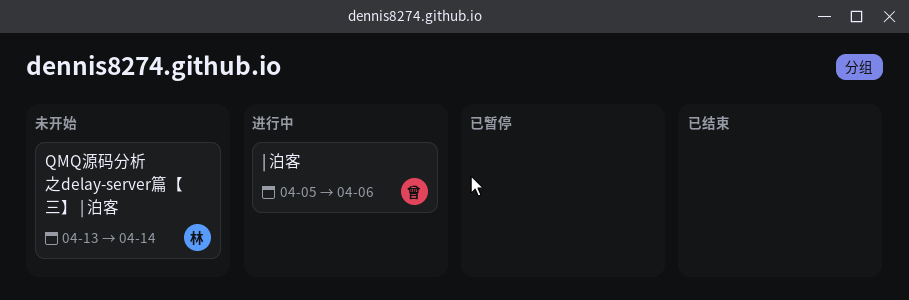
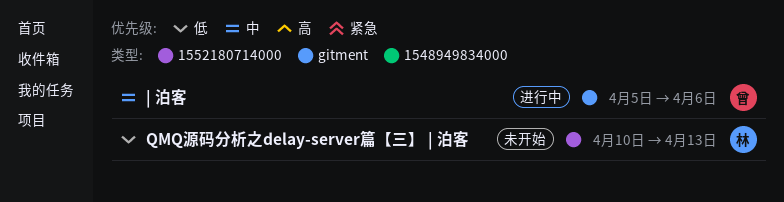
QMQ源码分析之delay-server篇【三】 | 泊客, start: Apr 13 -> Apr 10
QMQ源码分析之delay-server篇【三】 | 泊客, due: Apr 14 -> Apr 13

